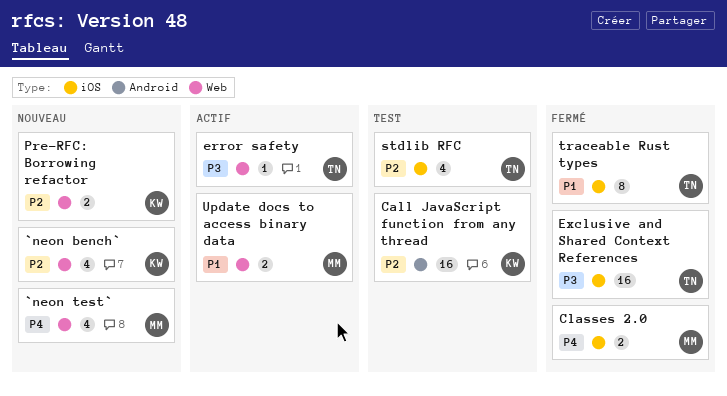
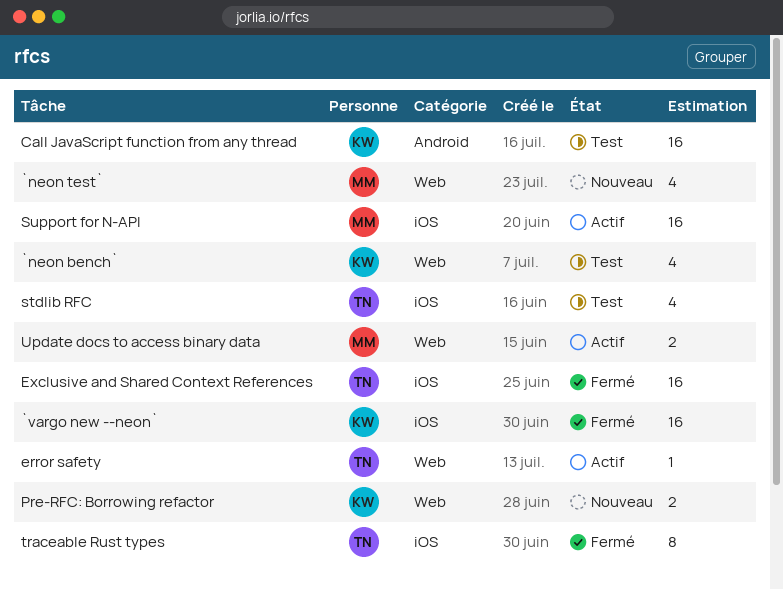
`neon bench`, status: Nouveau -> Test
`vargo new --neon`: none -> present
Classes 2.0: present -> none
Support for N-API: none -> present

